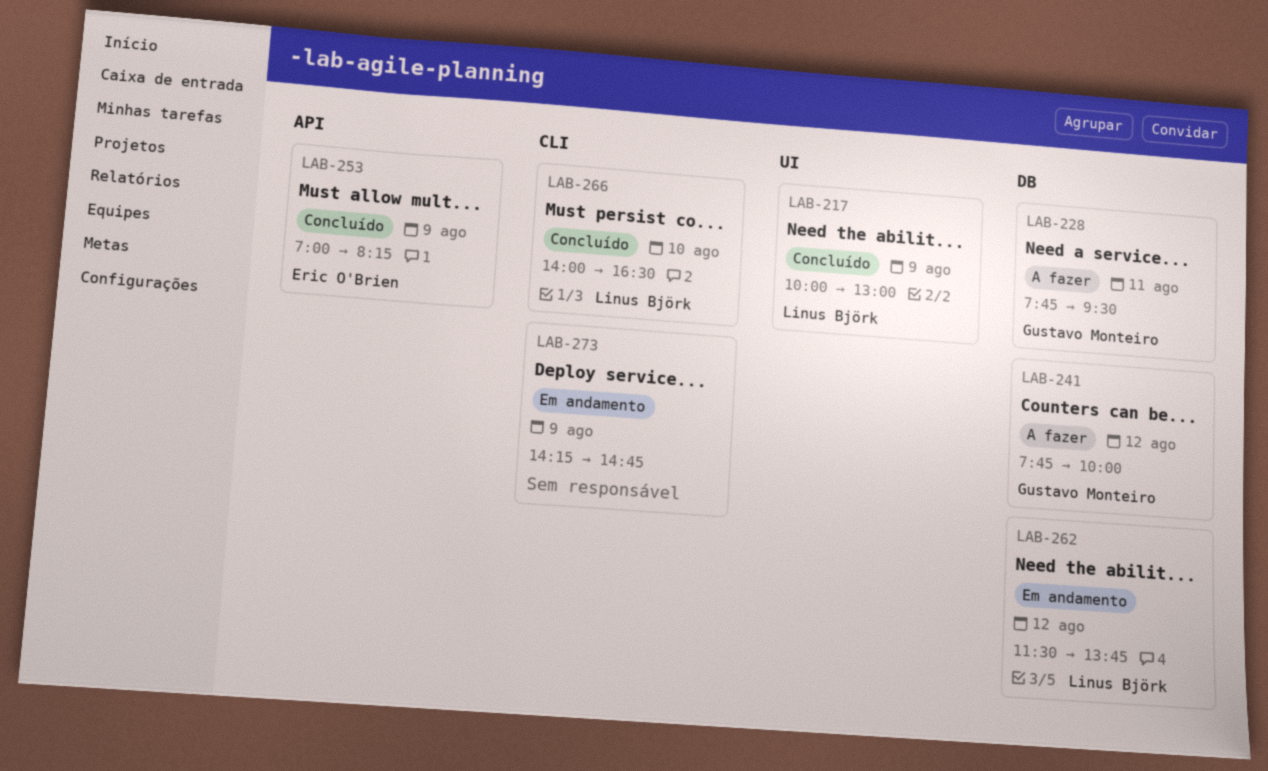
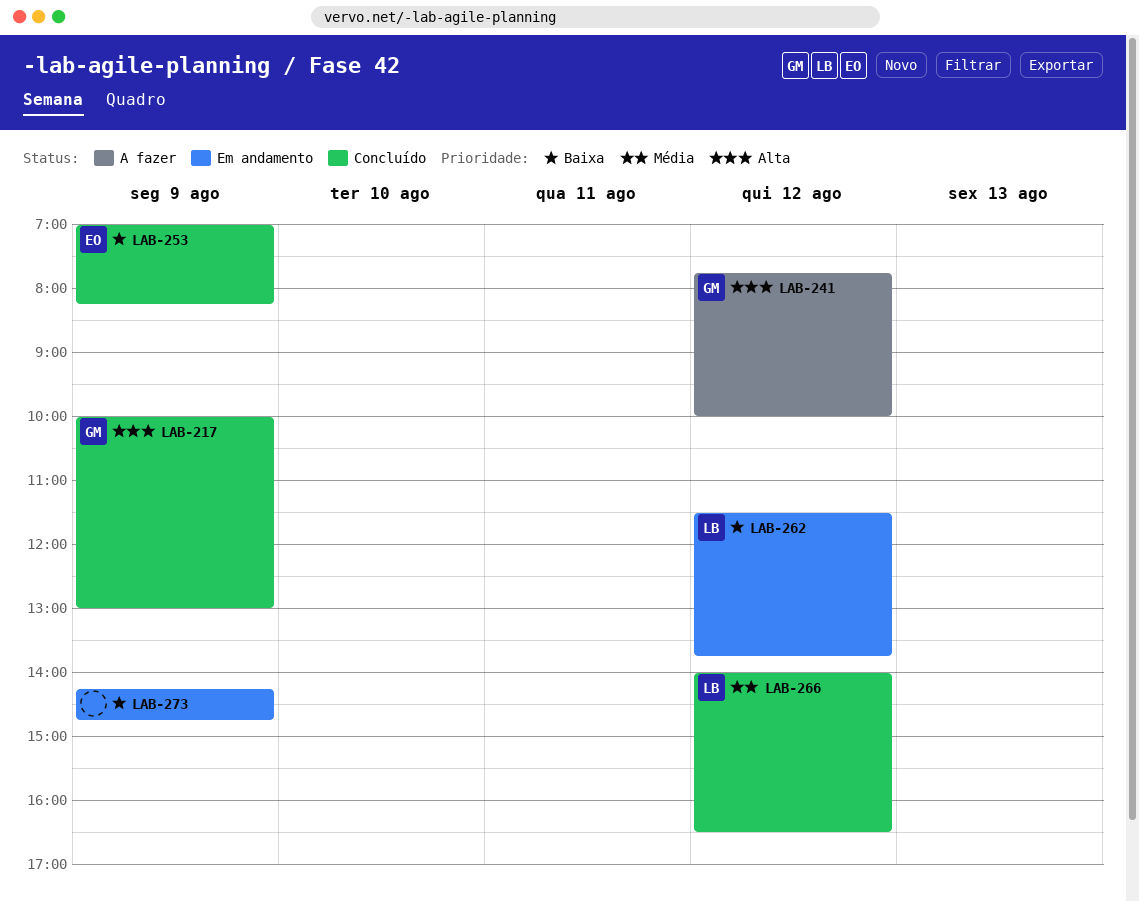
LAB-217, owner: Linus Björk -> Gustavo Monteiro
LAB-228: present -> none
LAB-266, day: Aug 10 -> Aug 12

